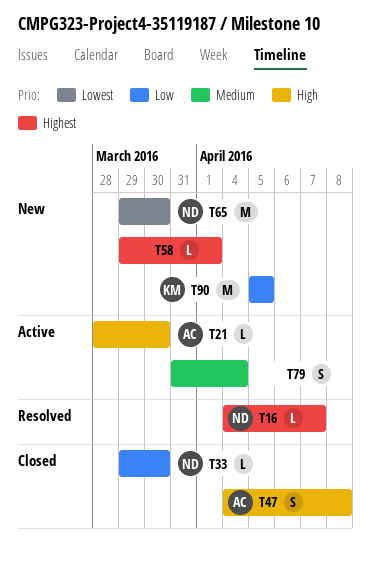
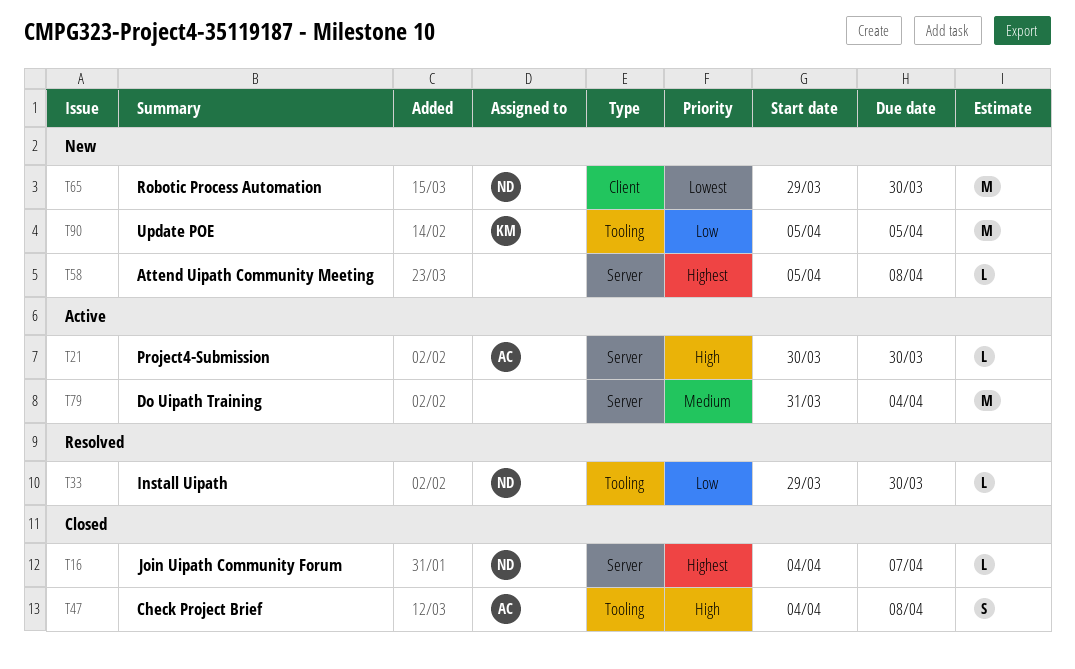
T16, status: Resolved -> Closed
T21, start: Mar 28 -> Mar 30
T33, status: Closed -> Resolved
T58, start: Mar 29 -> Apr 5
T58, due: Apr 1 -> Apr 8
T79, estimate: S -> M

